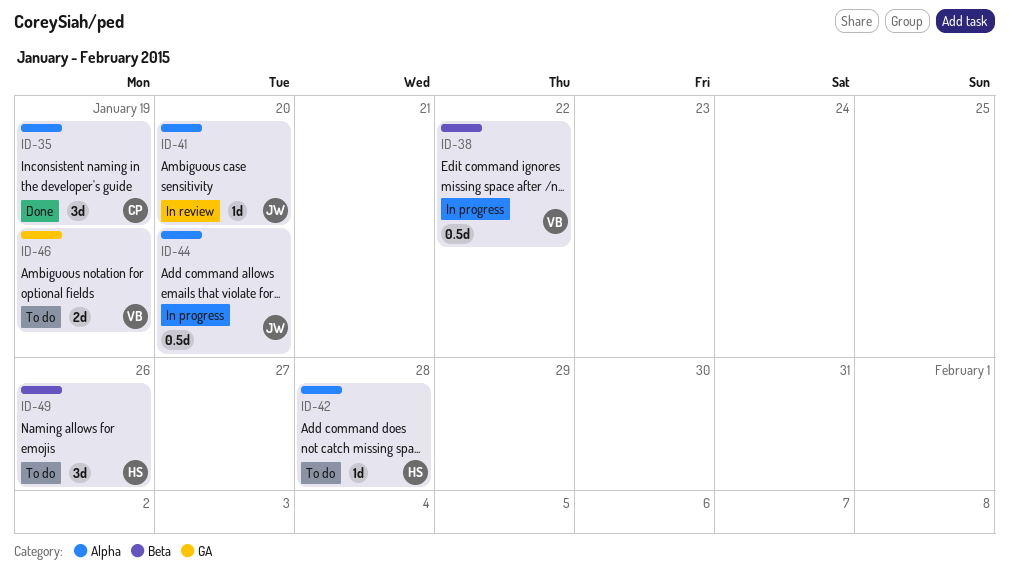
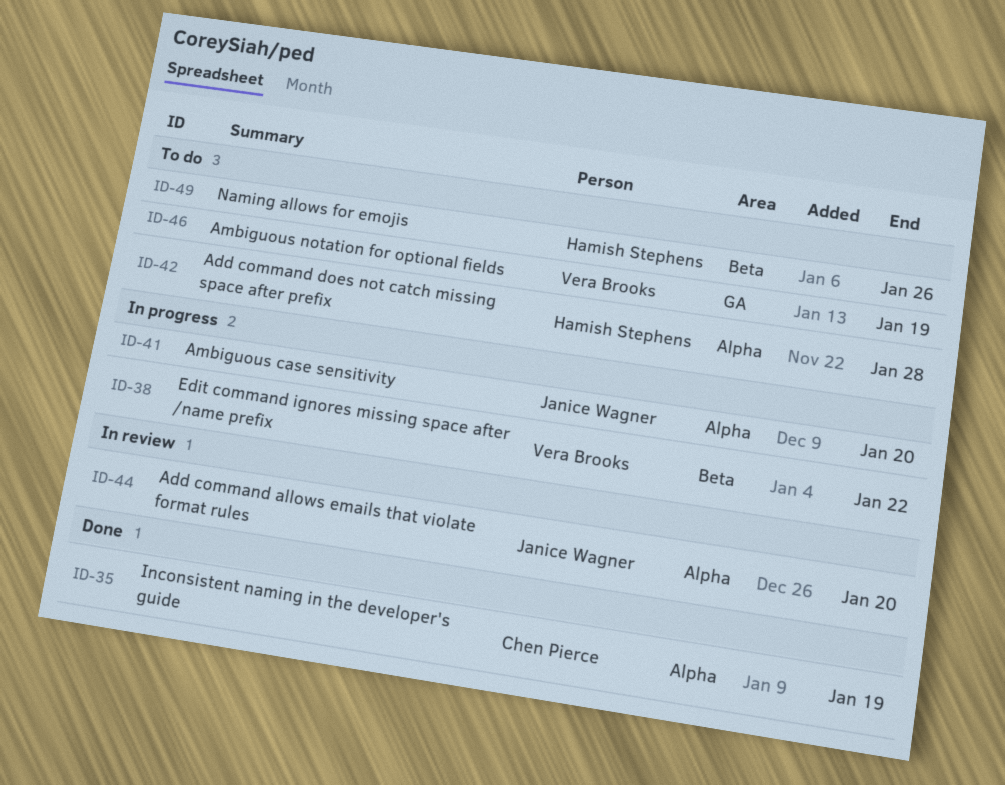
ID-41, status: In review -> In progress
ID-44, status: In progress -> In review

